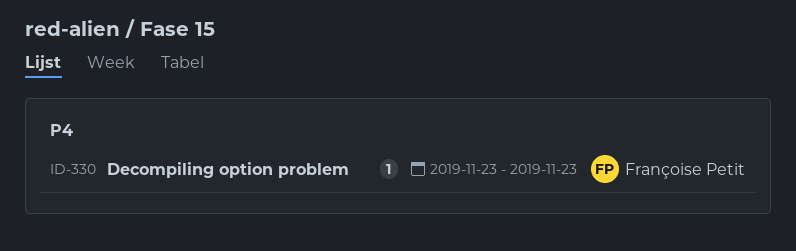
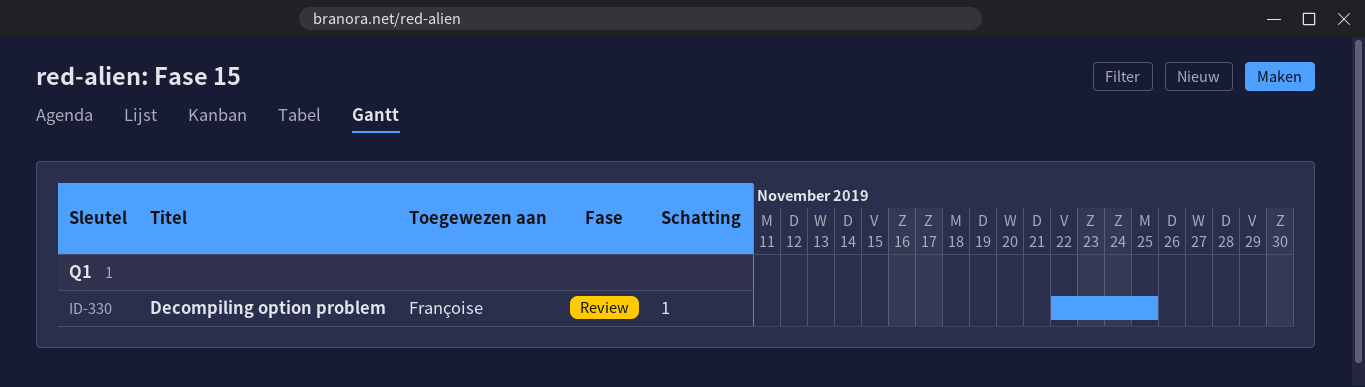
ID-330, start: Nov 23 -> Nov 22
ID-330, due: Nov 23 -> Nov 25

